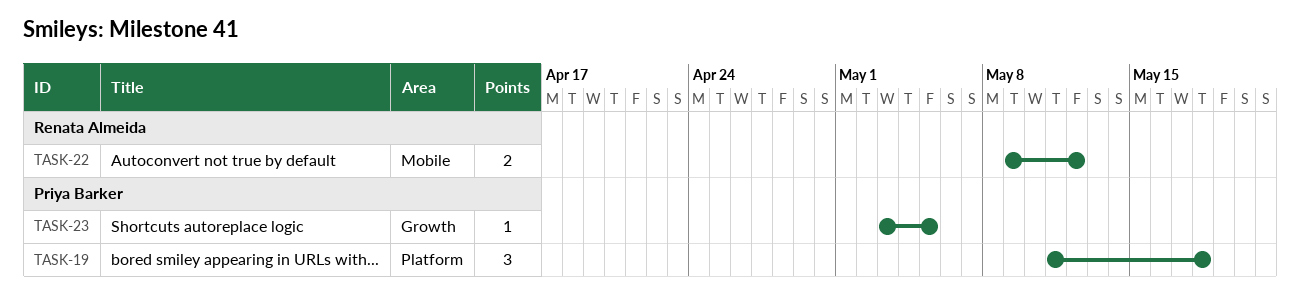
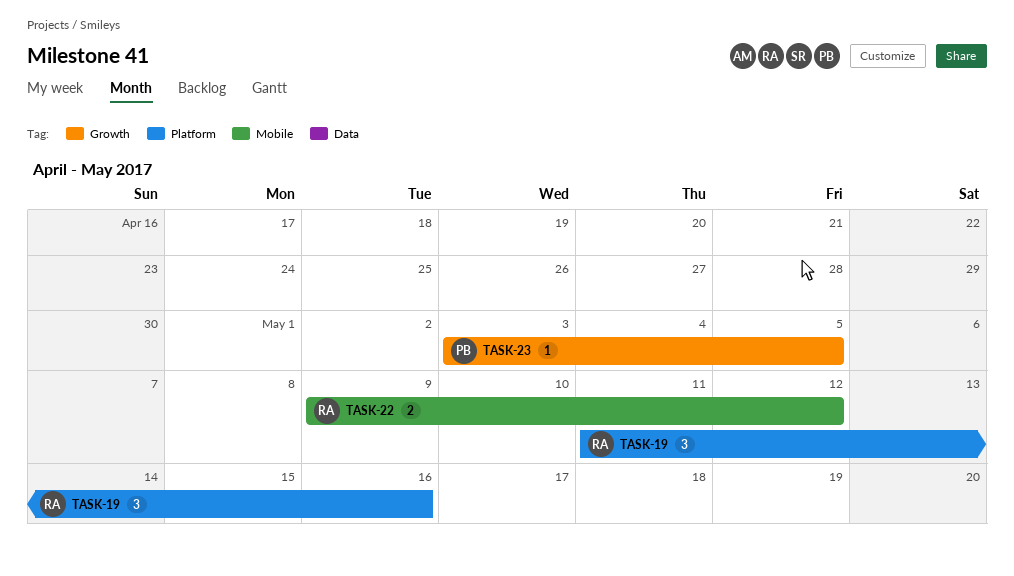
TASK-19, owner: Priya Barker -> Renata Almeida
TASK-19, due: May 18 -> May 16

